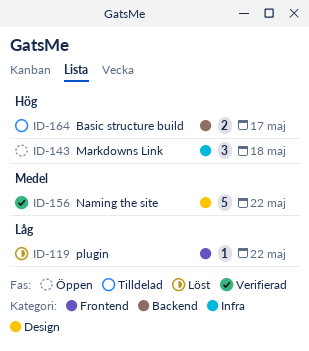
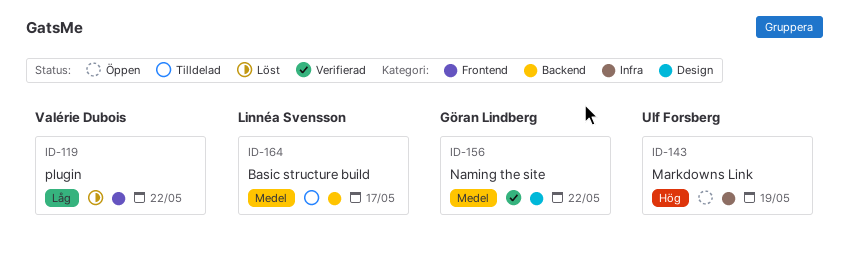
ID-143, due: May 18 -> May 19
ID-164, priority: Hög -> Medel

